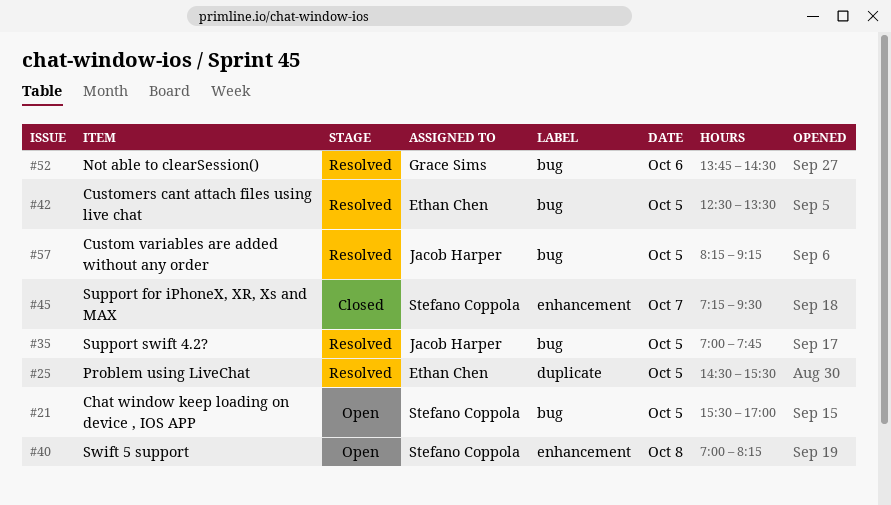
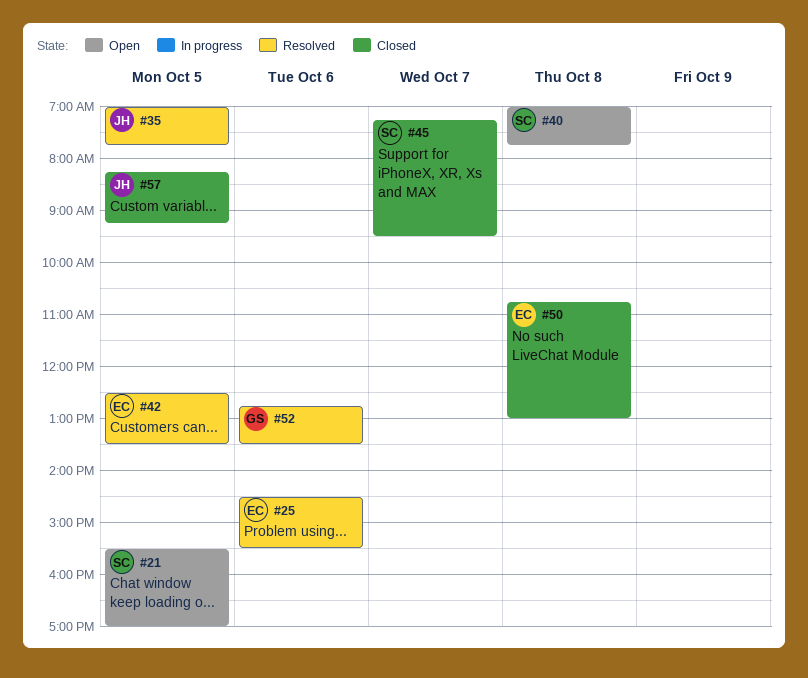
#25, day: Oct 5 -> Oct 6
#40, ends: 08:15 -> 07:45
#50: none -> present
#52, begins: 13:45 -> 12:45
#52, ends: 14:30 -> 13:30
#57, status: Resolved -> Closed

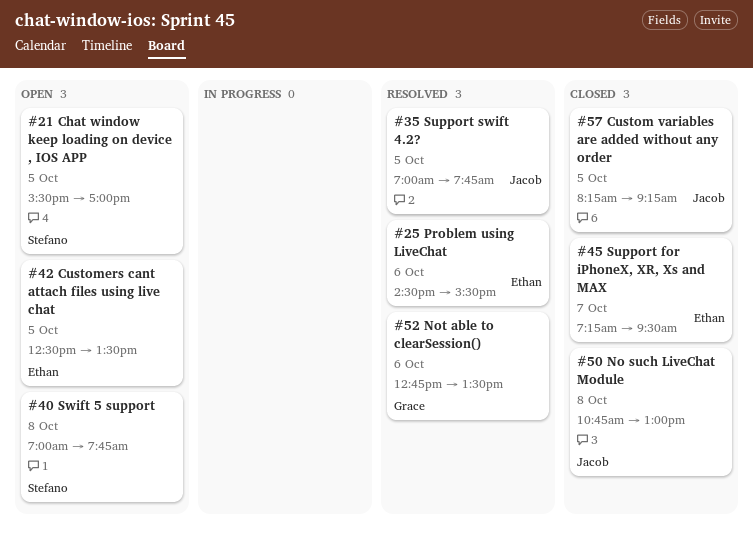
#42, status: Resolved -> Open
#45, owner: Stefano -> Ethan
#50, owner: Ethan -> Jacob

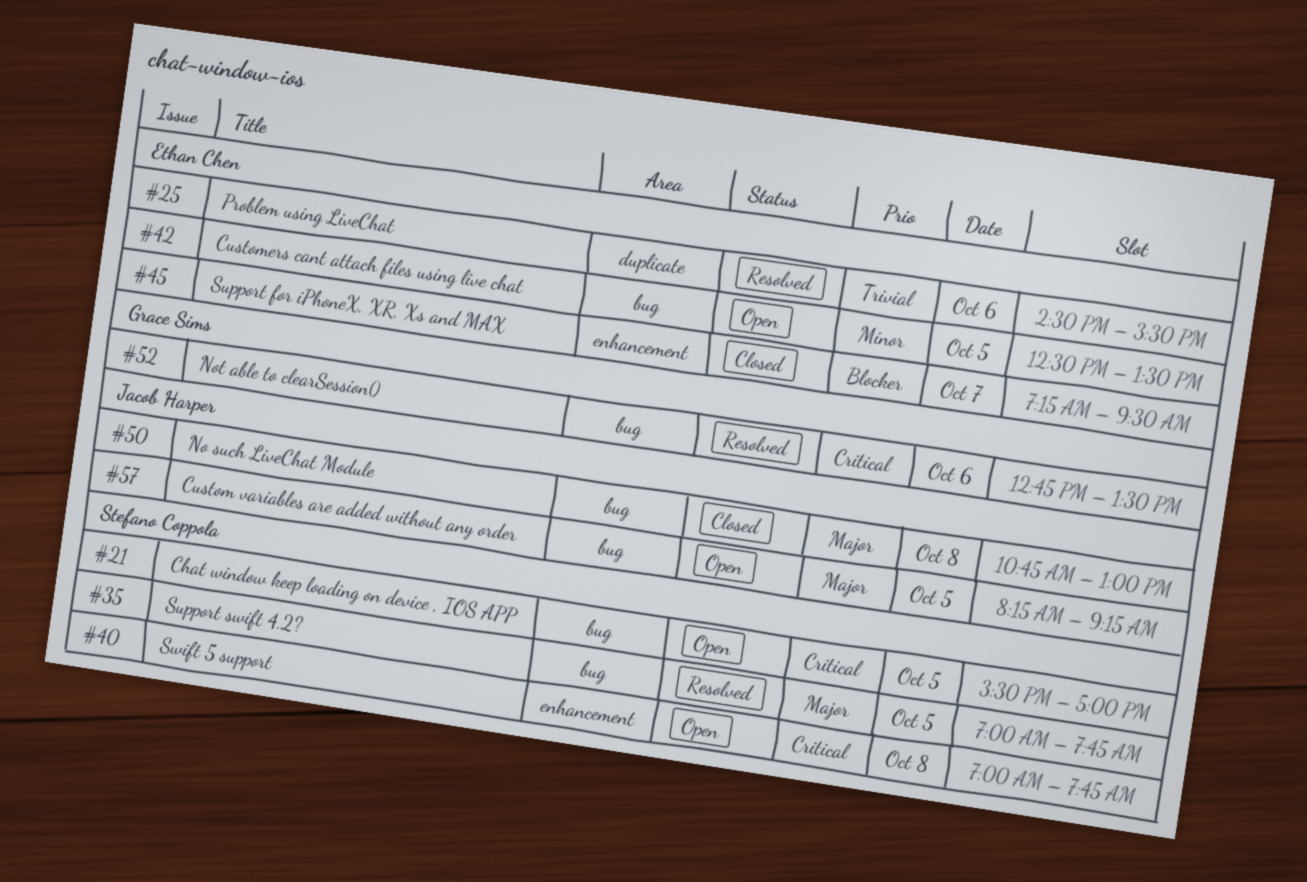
#35, owner: Jacob Harper -> Stefano Coppola
#57, status: Closed -> Open

